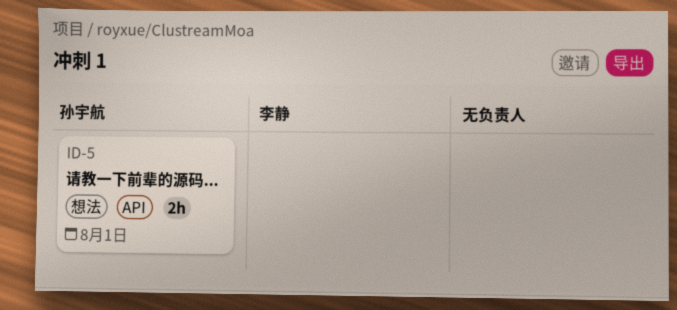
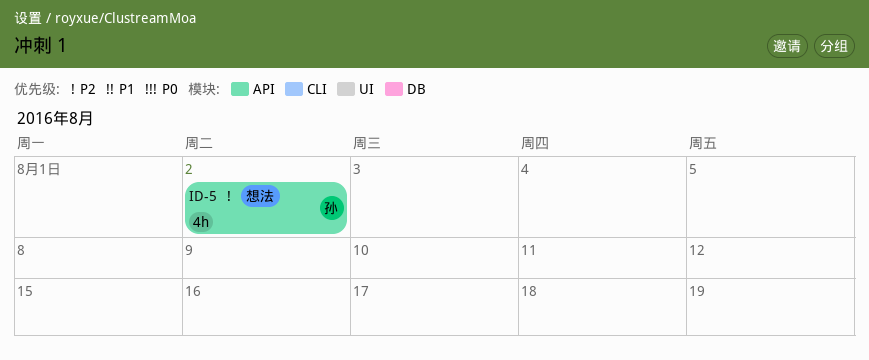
ID-5, estimate: 2h -> 4h
ID-5, due: Aug 1 -> Aug 2

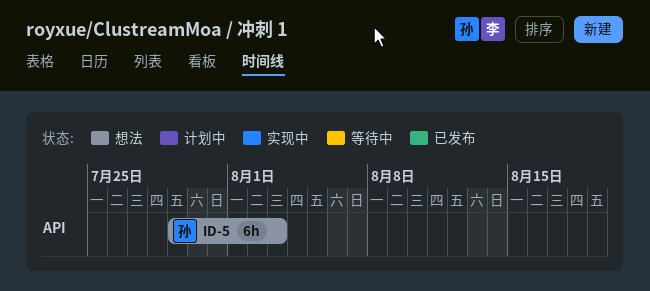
ID-5, estimate: 4h -> 6h
ID-5, due: Aug 2 -> Aug 3

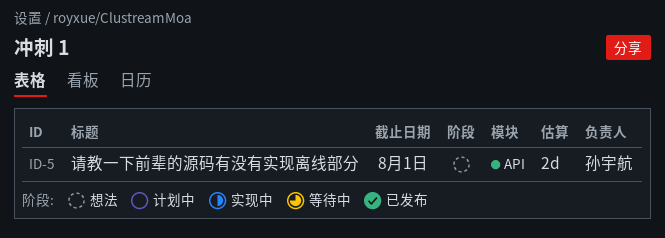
ID-5, estimate: 6h -> 2d
ID-5, due: Aug 3 -> Aug 1

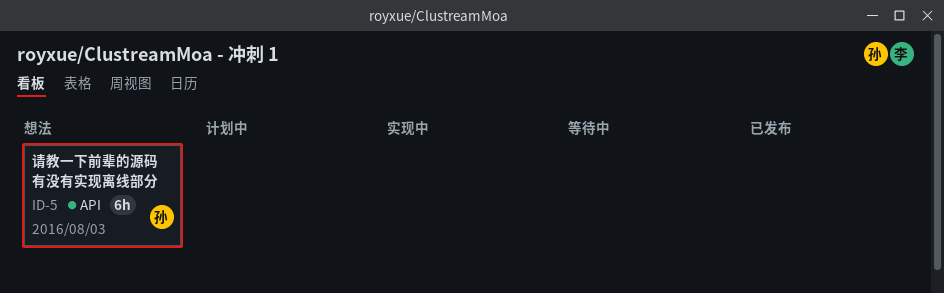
ID-5, estimate: 2d -> 6h
ID-5, due: Aug 1 -> Aug 3

